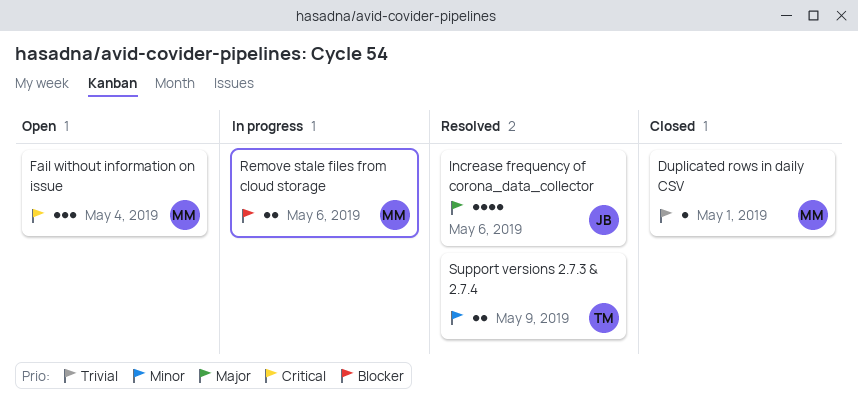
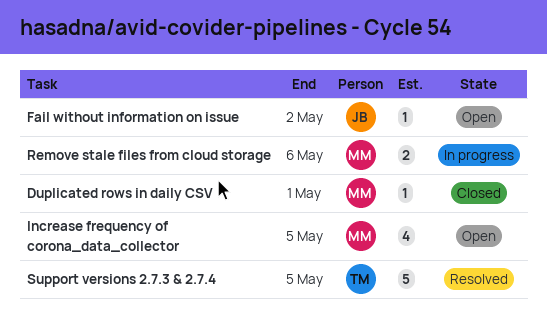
Fail without information on issue, owner: MM -> JB
Fail without information on issue, estimate: 3 -> 1
Fail without information on issue, due: May 4 -> May 2
Increase frequency of corona_data_collector, status: Resolved -> Open
Increase frequency of corona_data_collector, owner: JB -> MM
Increase frequency of corona_data_collector, due: May 6 -> May 5
Support versions 2.7.3 & 2.7.4, estimate: 2 -> 5
Support versions 2.7.3 & 2.7.4, due: May 9 -> May 5

